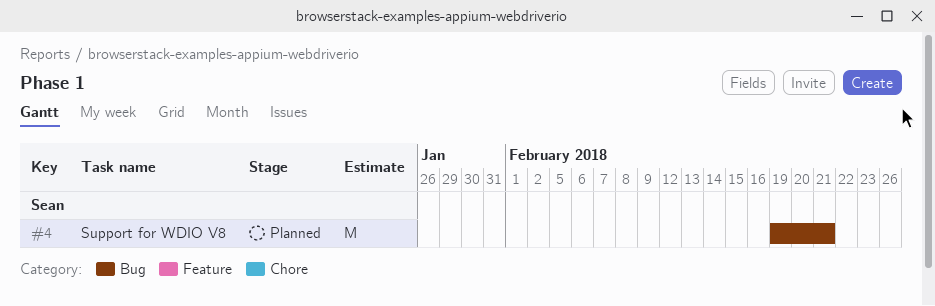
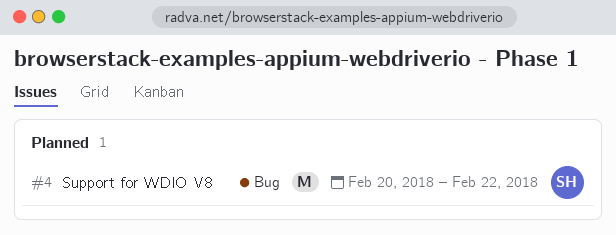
#4, start: Feb 19 -> Feb 20
#4, due: Feb 21 -> Feb 22

